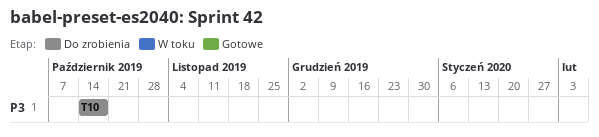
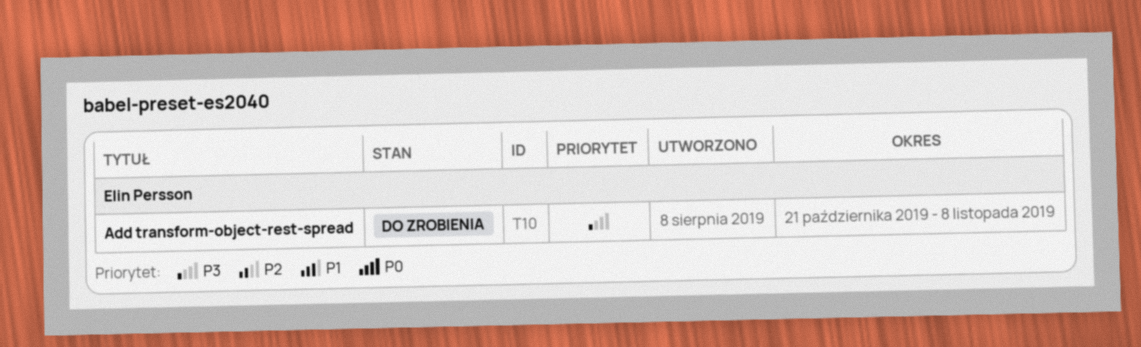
T10, start: Oct 14 -> Oct 21
T10, due: Oct 18 -> Nov 8

